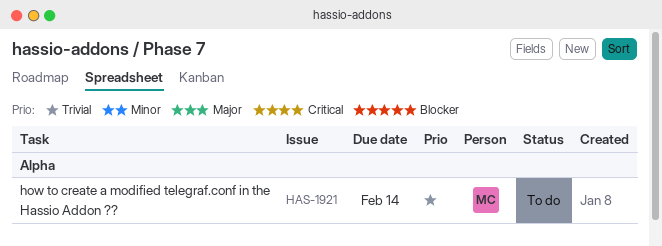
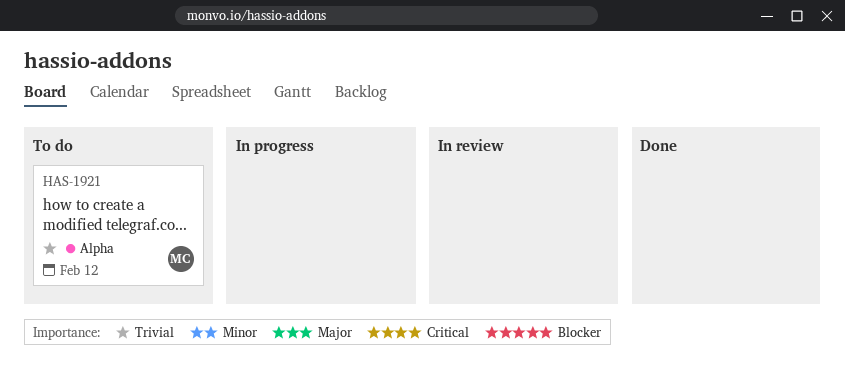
HAS-1921, due: Feb 14 -> Feb 12

